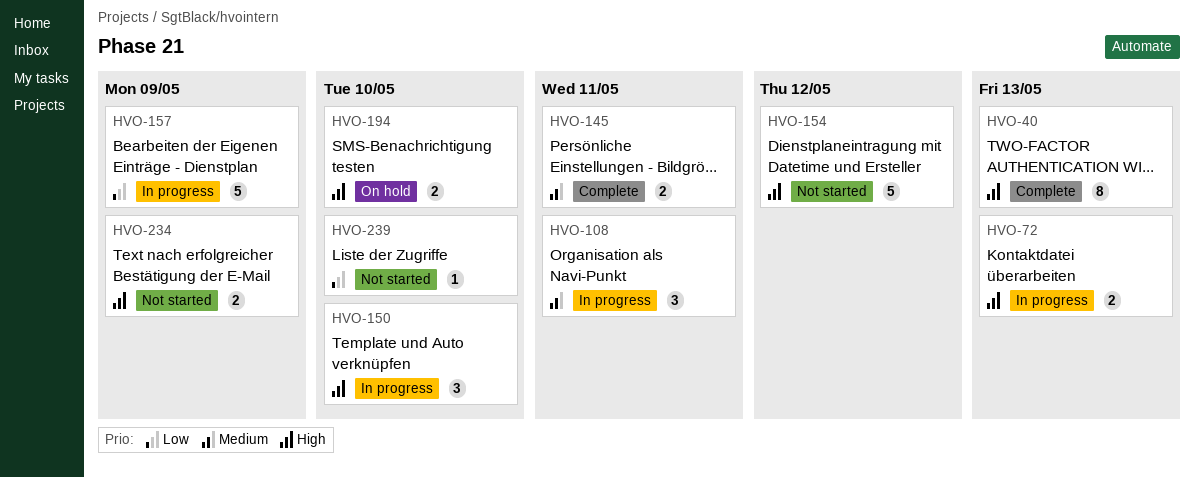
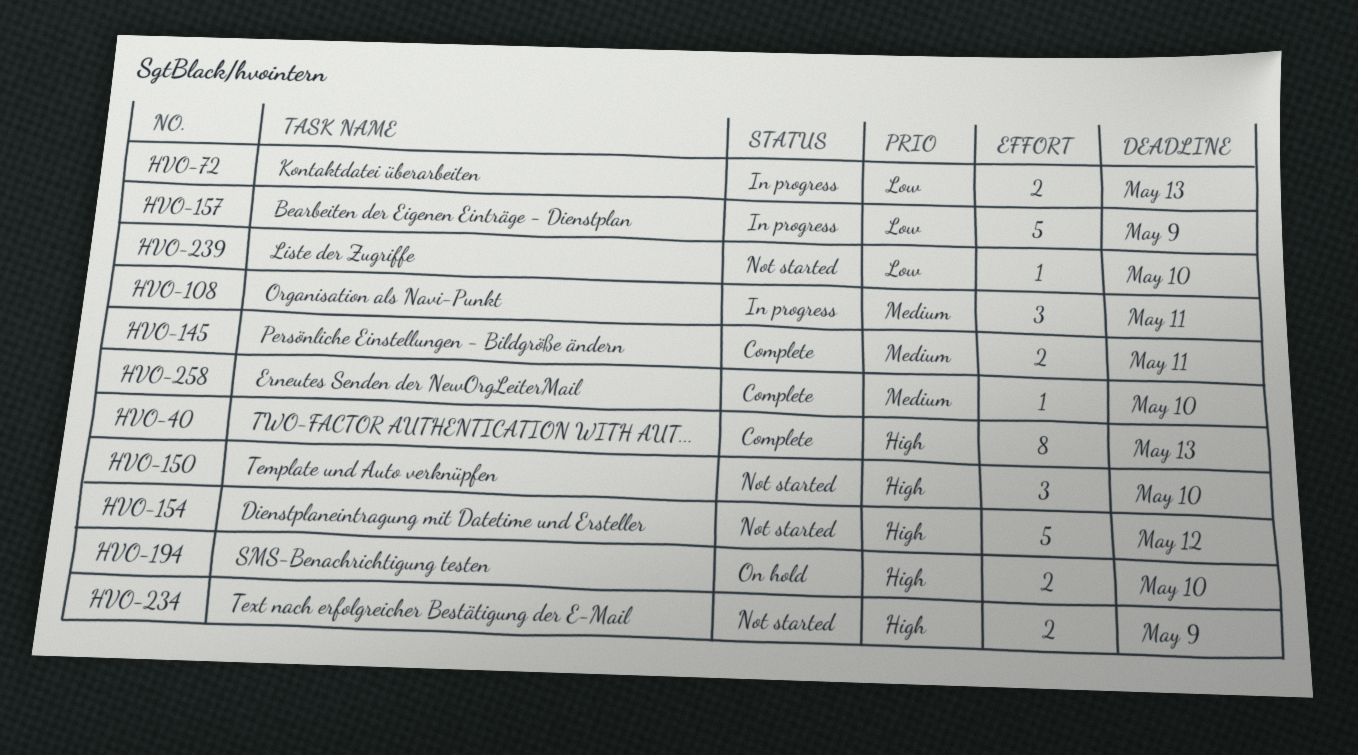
HVO-72, priority: High -> Low
HVO-150, status: In progress -> Not started
HVO-258: none -> present

